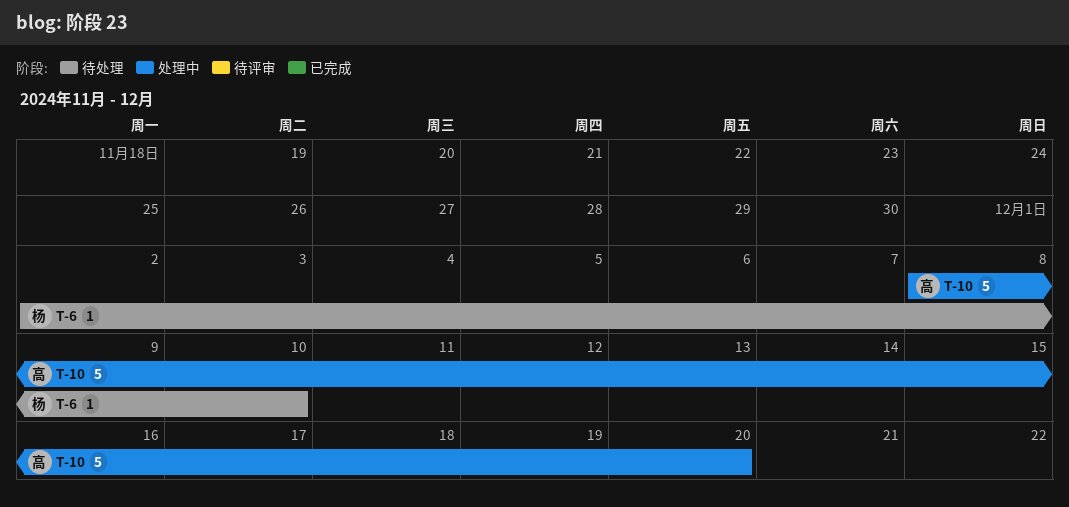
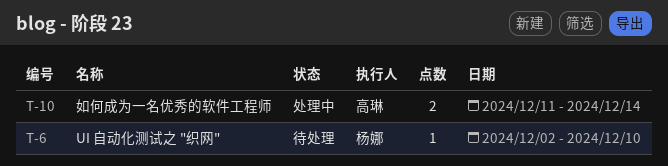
T-10, estimate: 5 -> 2
T-10, start: Dec 8 -> Dec 11
T-10, due: Dec 20 -> Dec 14

